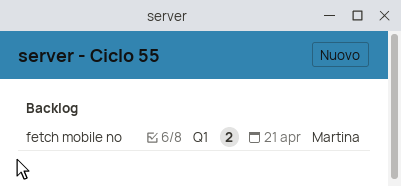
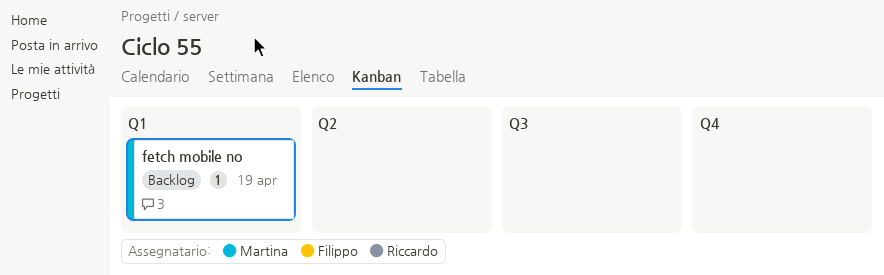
fetch mobile no, estimate: 2 -> 1
fetch mobile no, due: Apr 21 -> Apr 19

